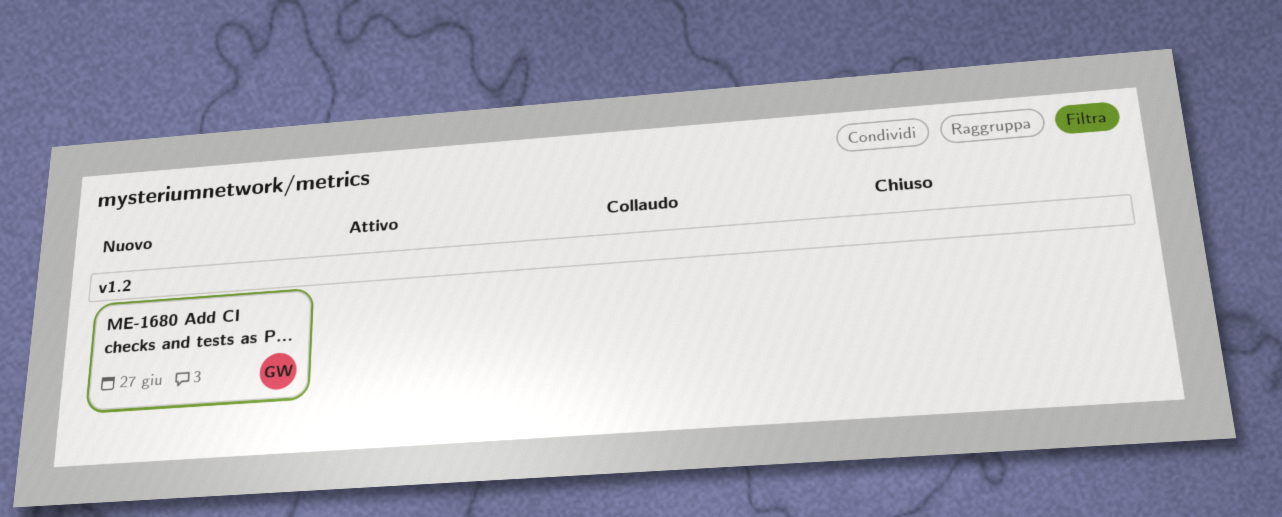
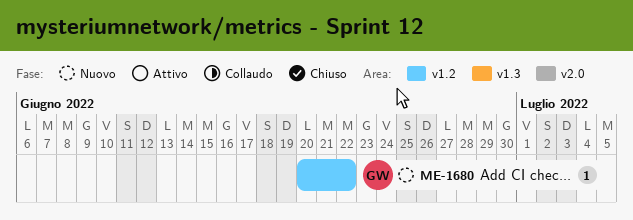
ME-1680, due: Jun 27 -> Jun 22

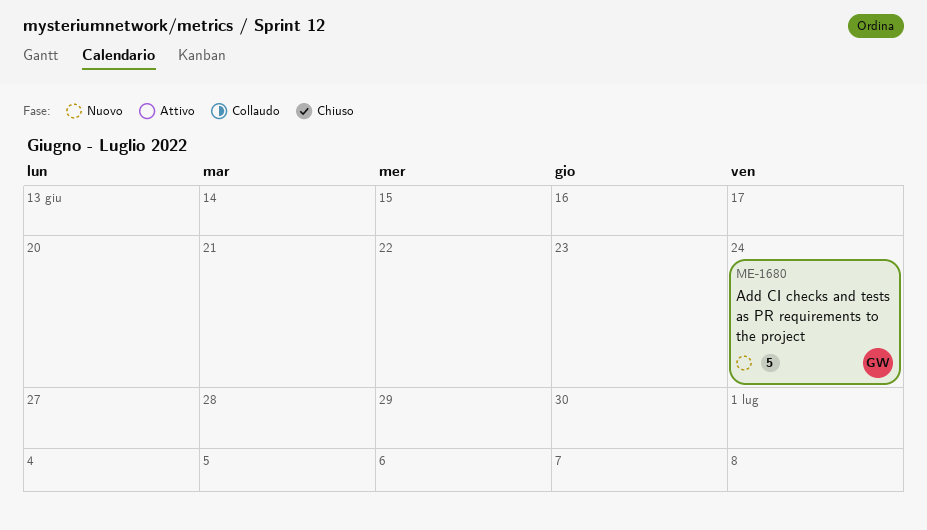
ME-1680, estimate: 1 -> 5
ME-1680, due: Jun 22 -> Jun 24

